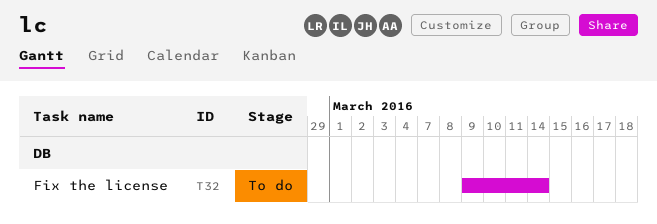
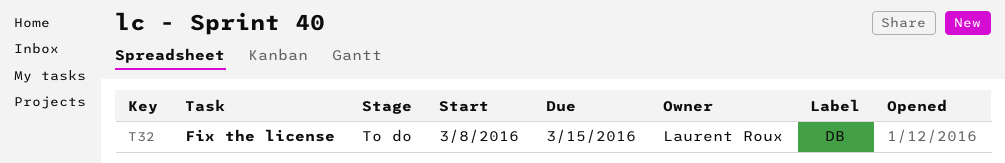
T32, start: Mar 9 -> Mar 8
T32, due: Mar 14 -> Mar 15

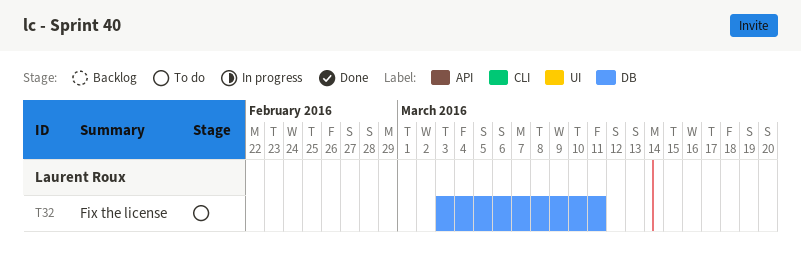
T32, start: Mar 8 -> Mar 3
T32, due: Mar 15 -> Mar 11

